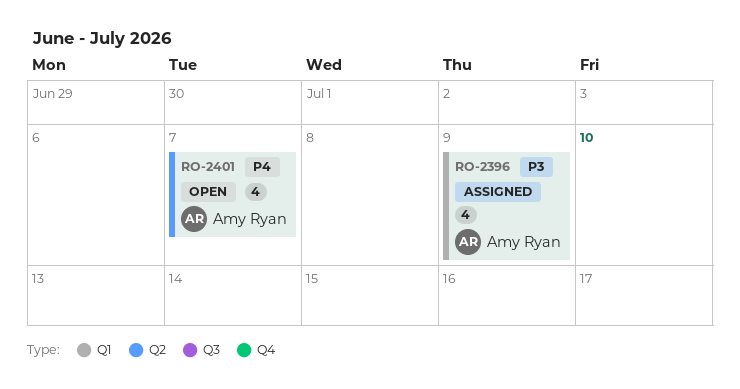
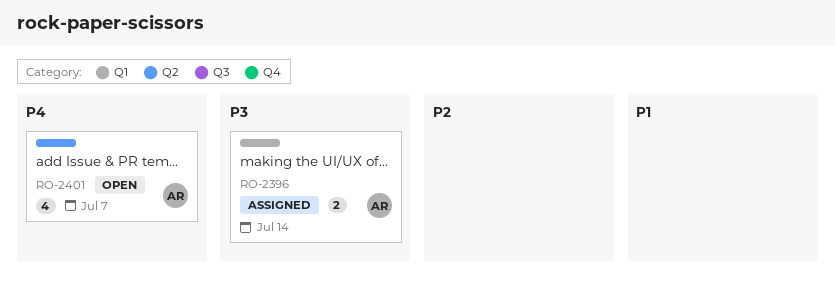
RO-2396, estimate: 4 -> 2
RO-2396, due: Jul 9 -> Jul 14

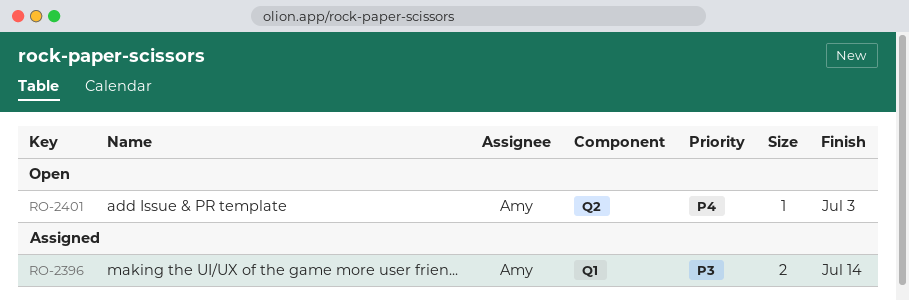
RO-2401, estimate: 4 -> 1
RO-2401, due: Jul 7 -> Jul 3

